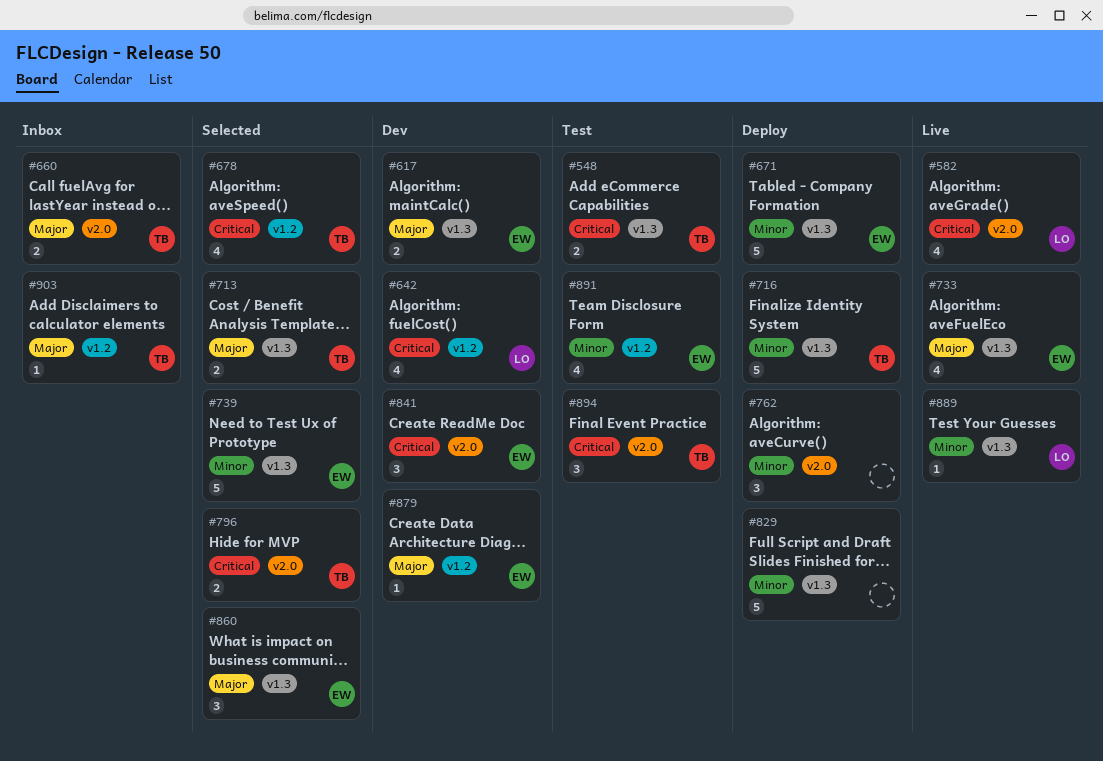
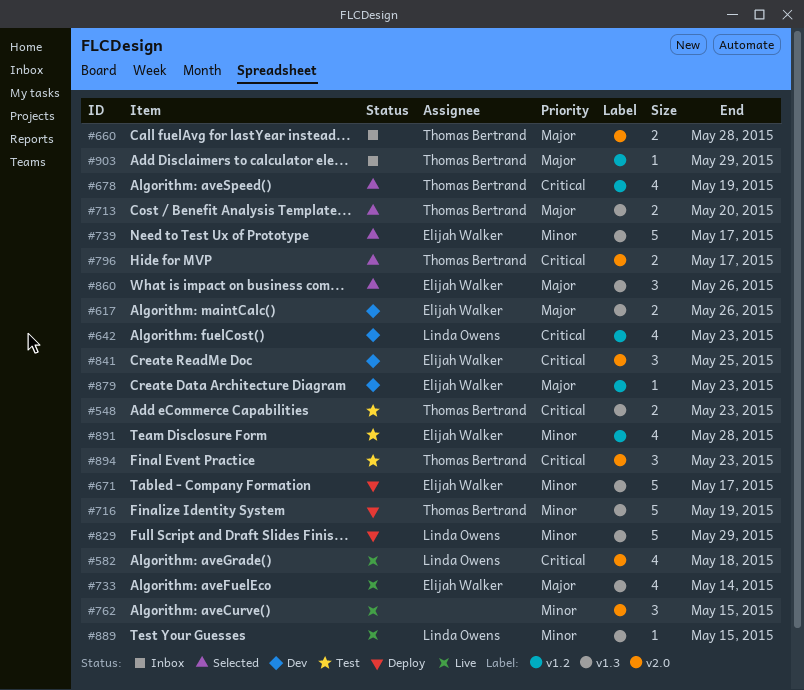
#762, status: Deploy -> Live
#829, owner: none -> Linda Owens

